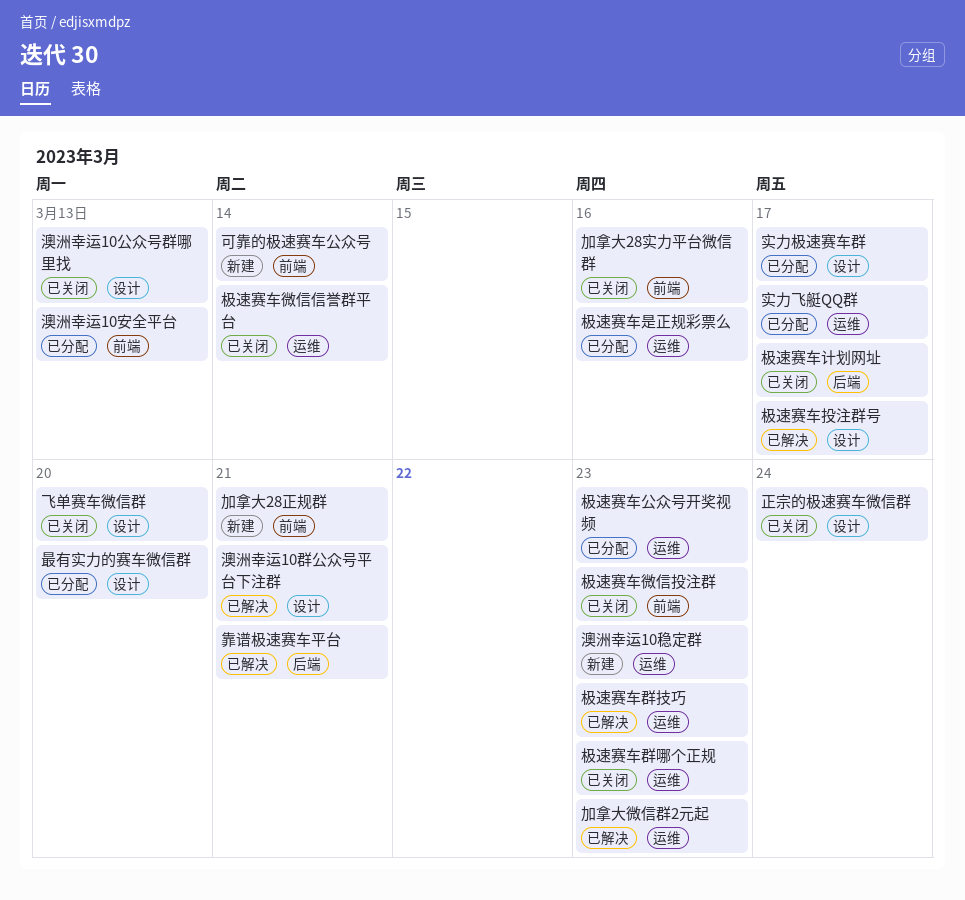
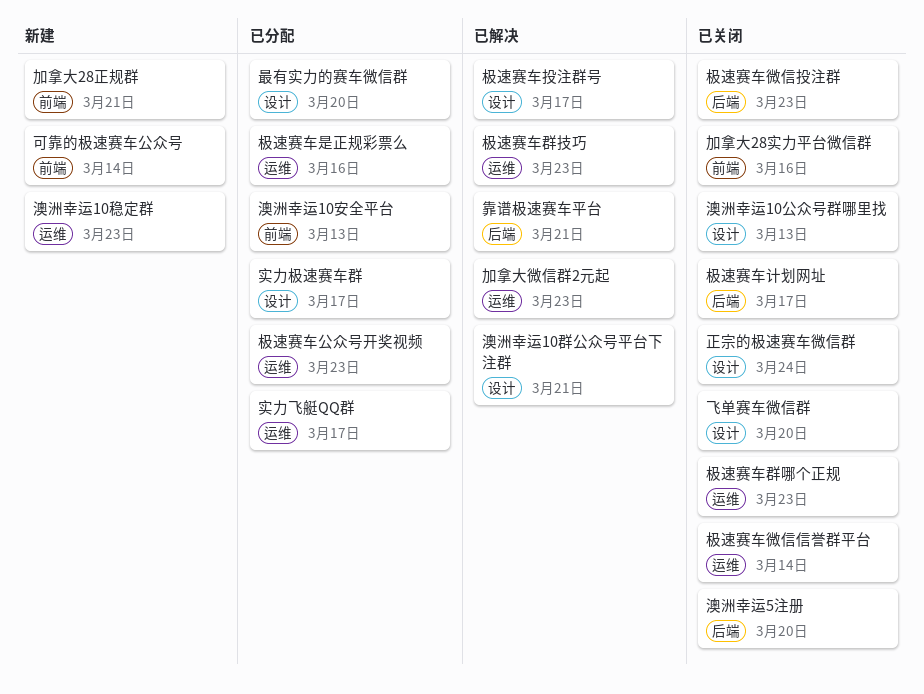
极速赛车微信投注群, label: 前端 -> 后端
澳洲幸运5注册: none -> present

